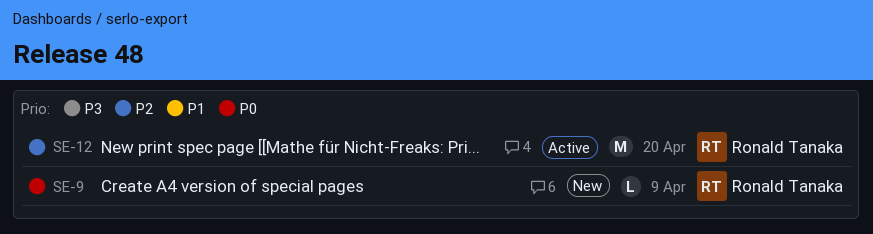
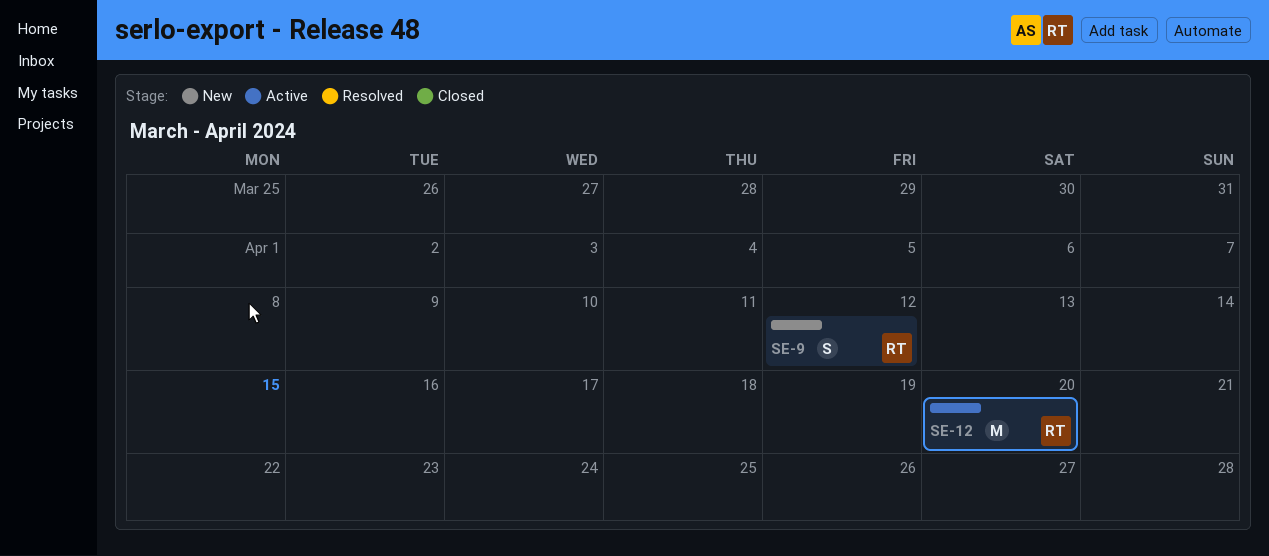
SE-9, estimate: L -> S
SE-9, due: Apr 9 -> Apr 12

